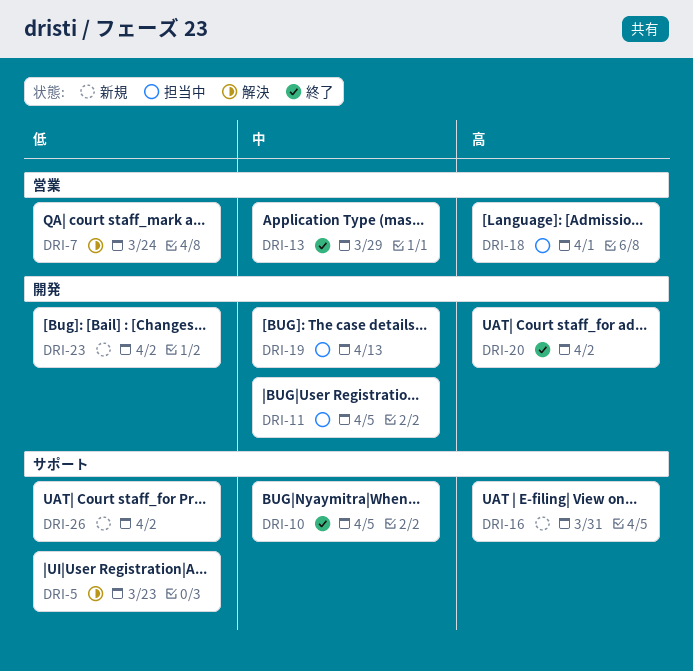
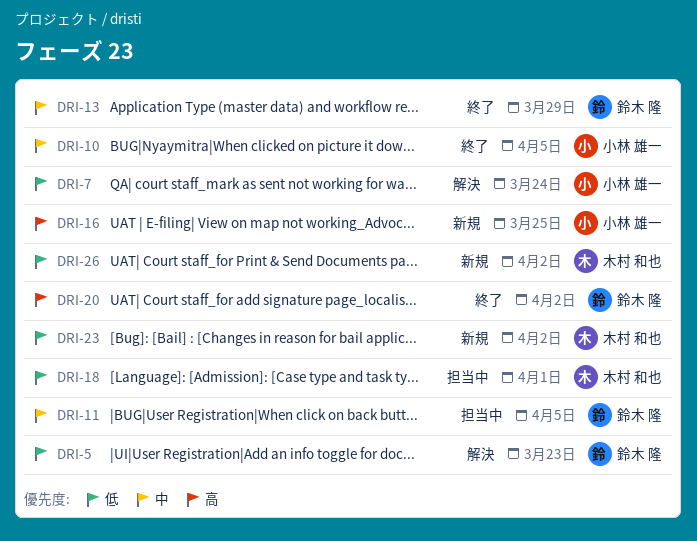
DRI-16, due: Mar 31 -> Mar 25
DRI-18, priority: 高 -> 低
DRI-19: present -> none

